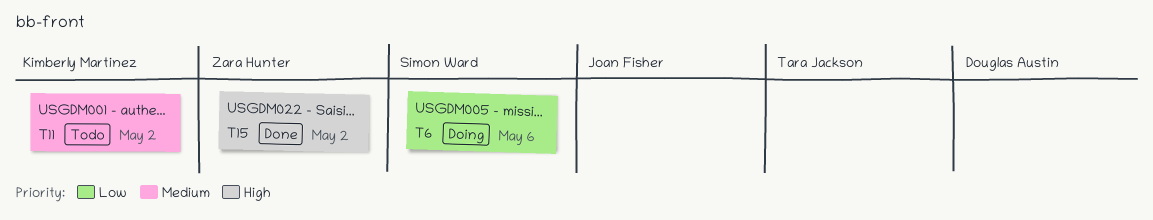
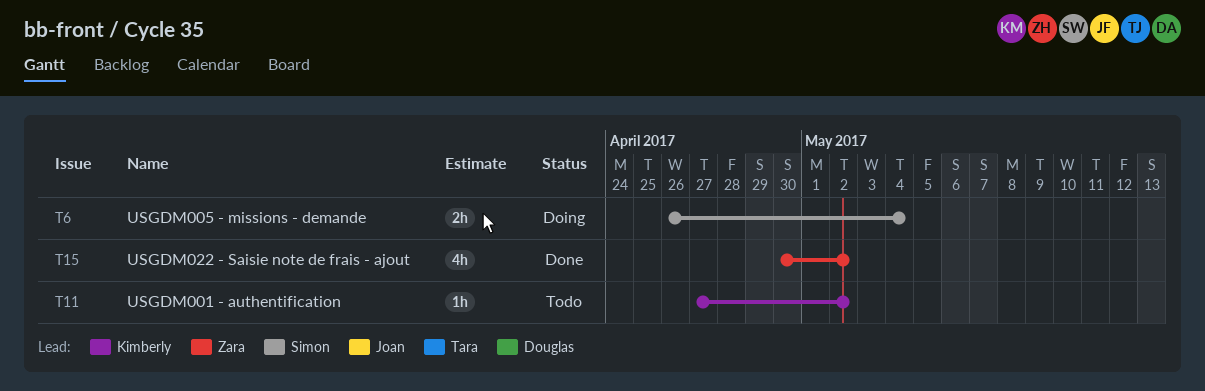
T6, due: May 6 -> May 4

